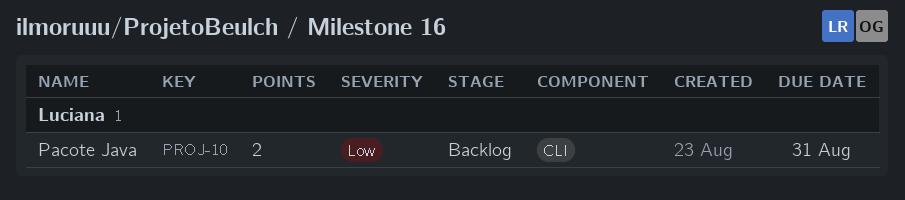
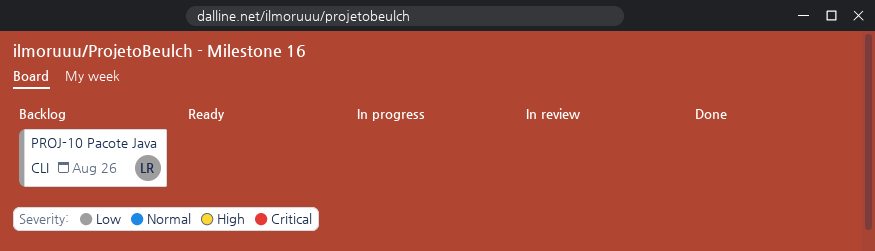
PROJ-10, due: Aug 31 -> Aug 26

